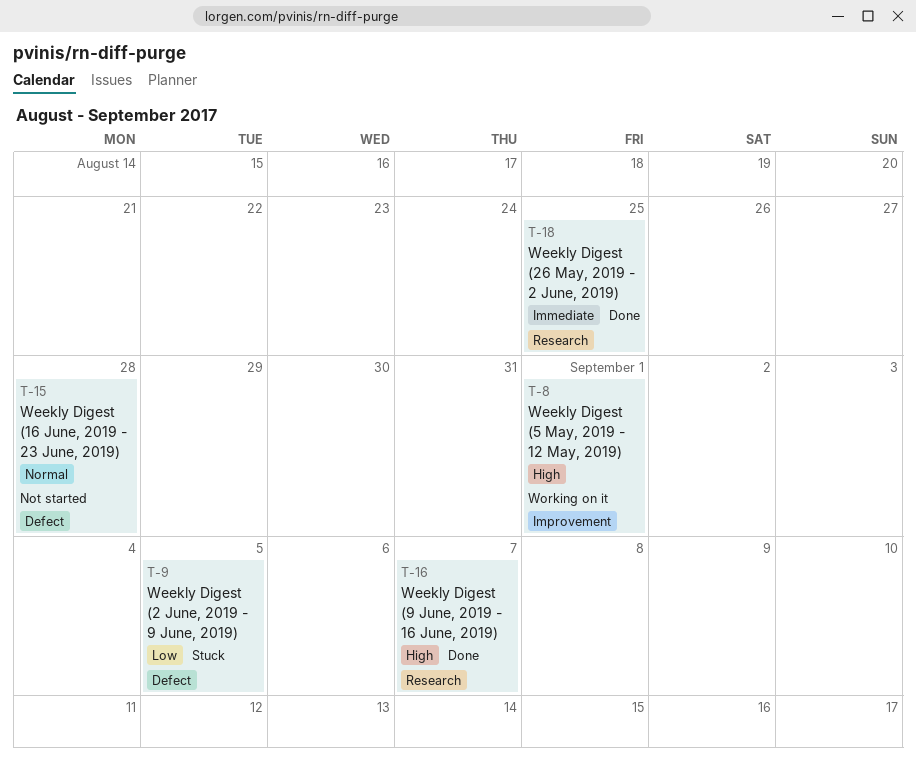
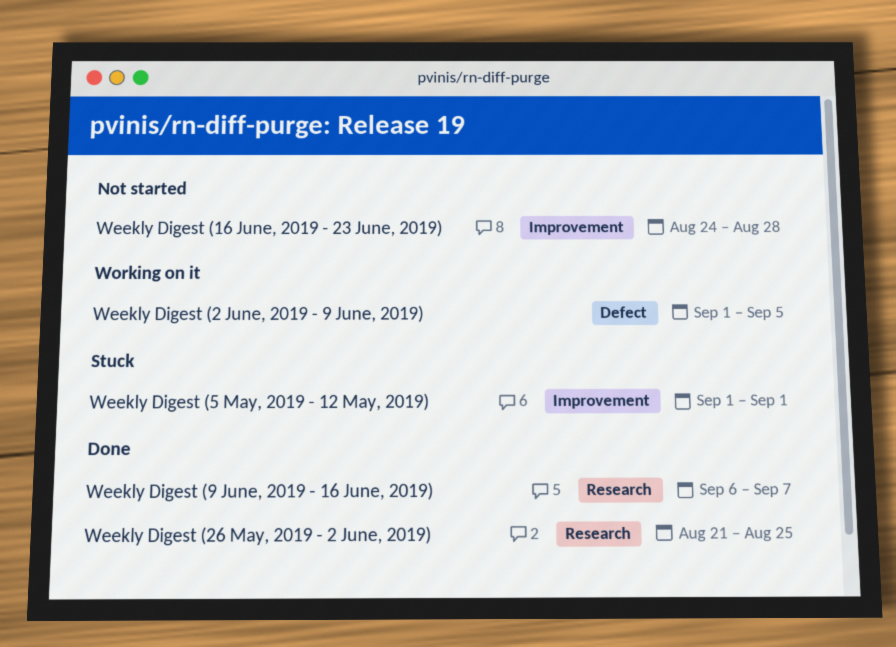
Weekly Digest (16 June, 2019 - 23 June, 2019), label: Defect -> Improvement
Weekly Digest (2 June, 2019 - 9 June, 2019), status: Stuck -> Working on it
Weekly Digest (5 May, 2019 - 12 May, 2019), status: Working on it -> Stuck

